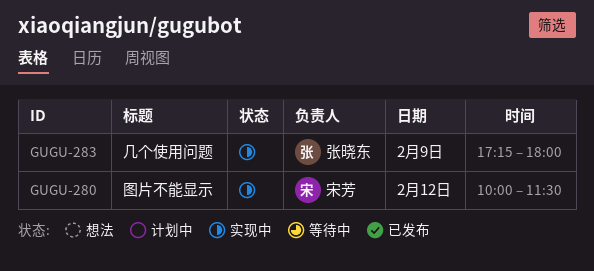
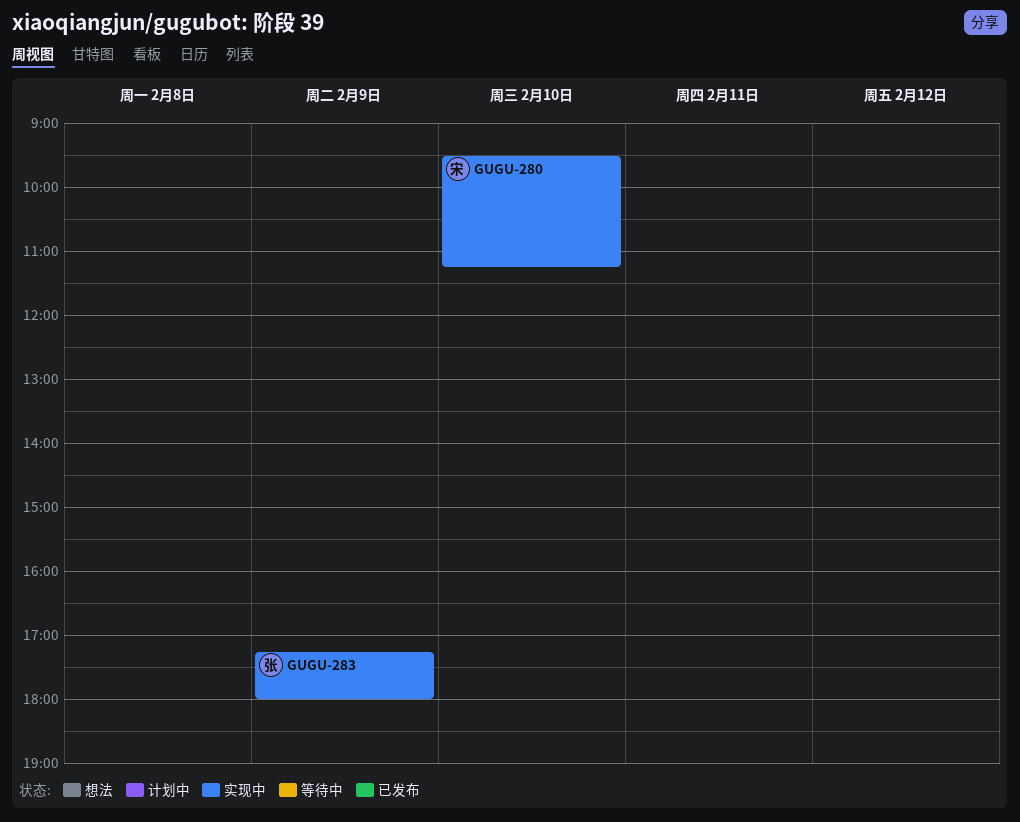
GUGU-280, day: Feb 12 -> Feb 10
GUGU-280, begins: 10:00 -> 09:30
GUGU-280, ends: 11:30 -> 11:15

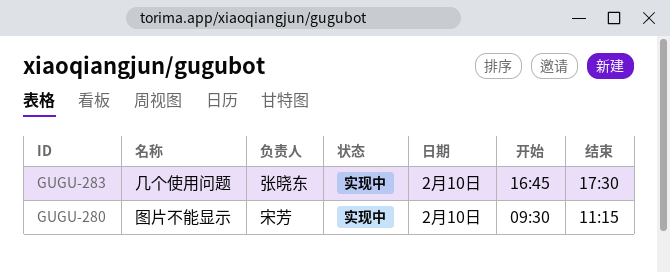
GUGU-283, day: Feb 9 -> Feb 10
GUGU-283, begins: 17:15 -> 16:45
GUGU-283, ends: 18:00 -> 17:30

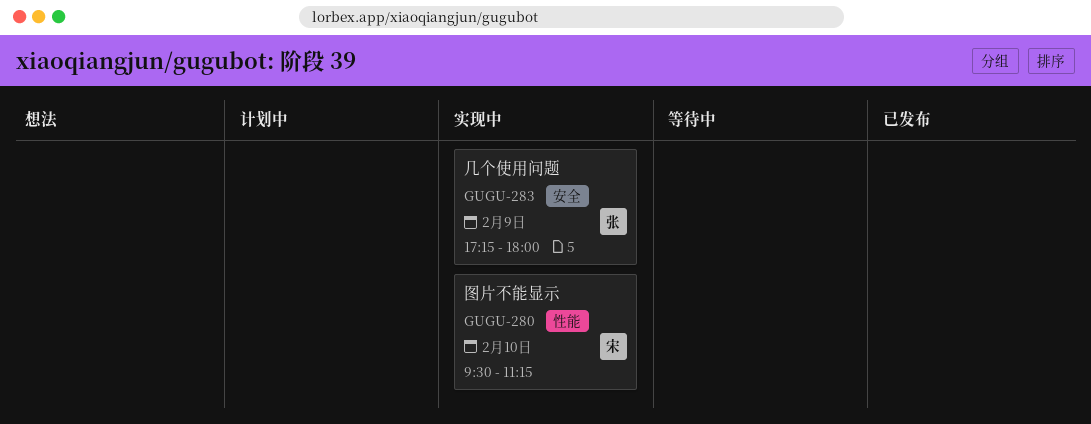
GUGU-283, day: Feb 10 -> Feb 9
GUGU-283, begins: 16:45 -> 17:15
GUGU-283, ends: 17:30 -> 18:00

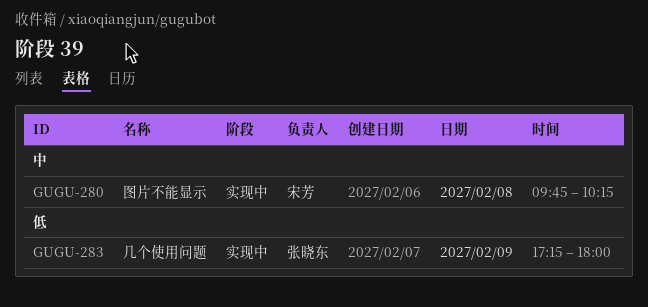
GUGU-280, day: Feb 10 -> Feb 8
GUGU-280, begins: 09:30 -> 09:45
GUGU-280, ends: 11:15 -> 10:15

